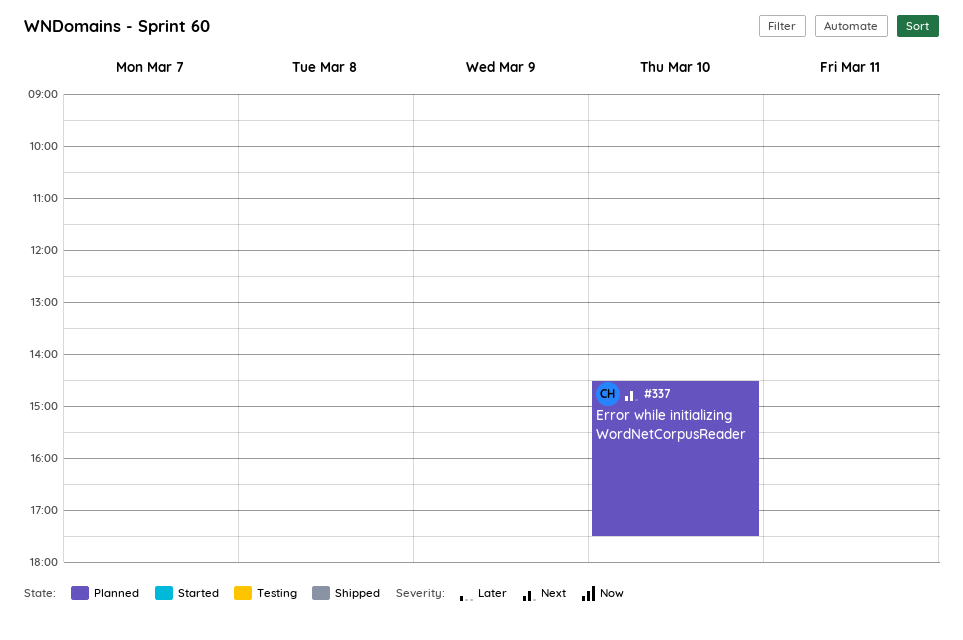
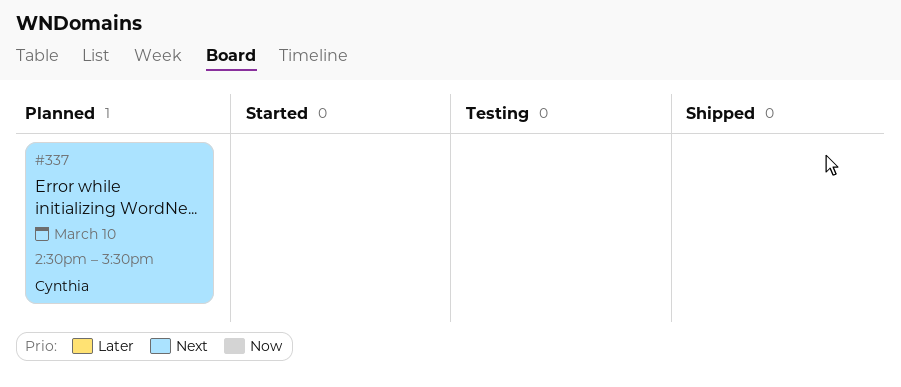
#337, ends: 17:30 -> 15:30

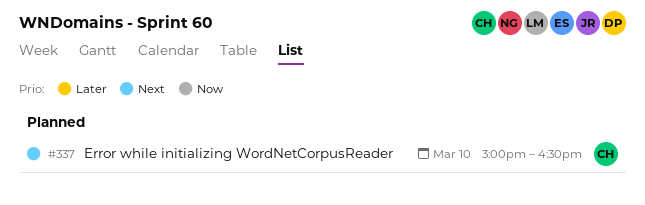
#337, begins: 14:30 -> 15:00
#337, ends: 15:30 -> 16:30

